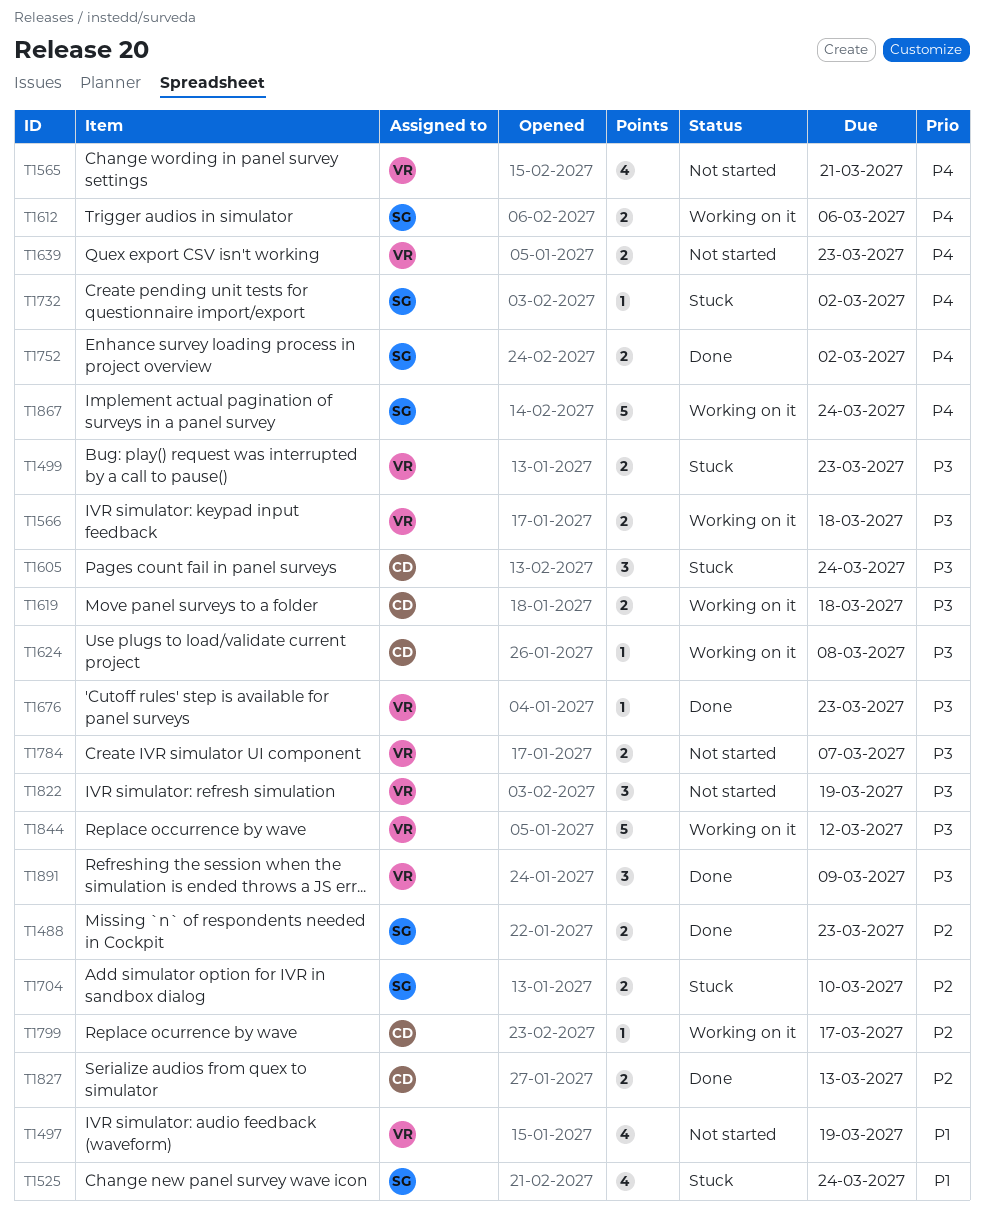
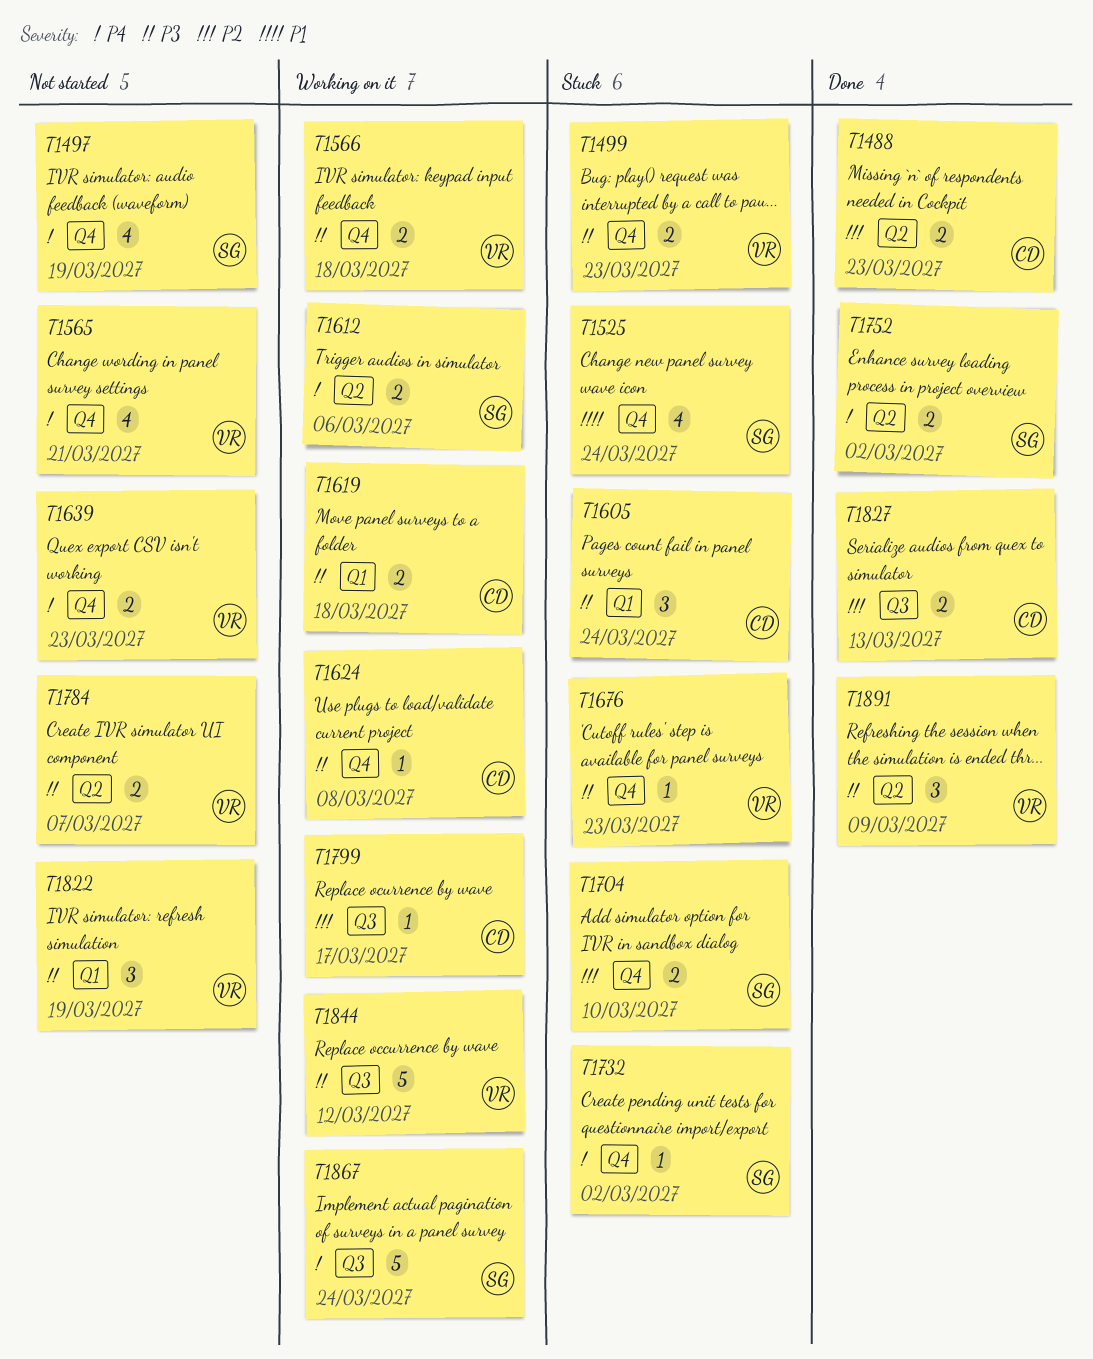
T1488, owner: SG -> CD
T1497, owner: VR -> SG
T1497, priority: P1 -> P4
T1676, status: Done -> Stuck

